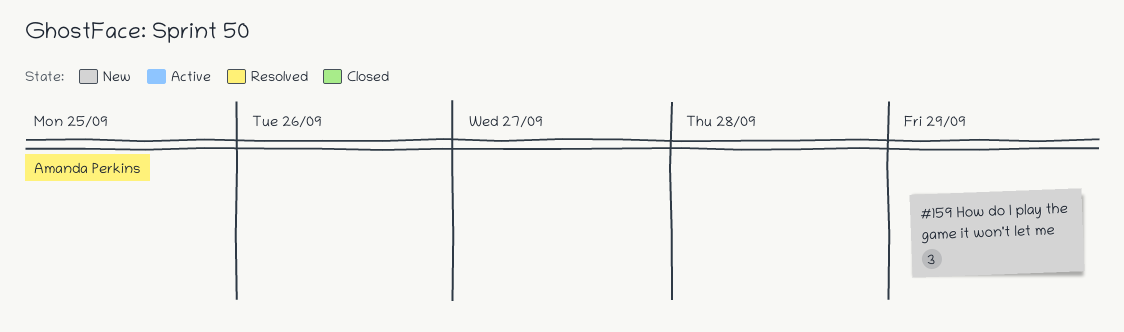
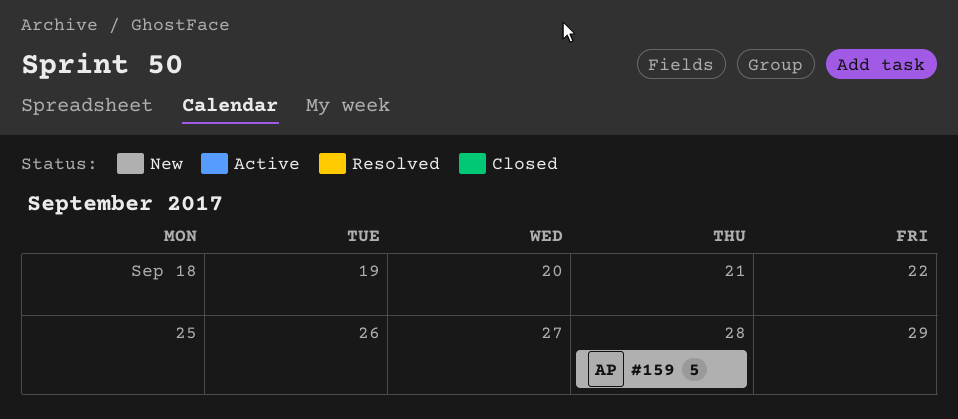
#159, estimate: 3 -> 5
#159, due: Sep 29 -> Sep 28

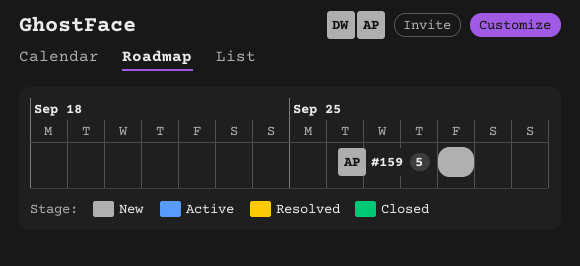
#159, start: Sep 28 -> Sep 29
#159, due: Sep 28 -> Sep 29

